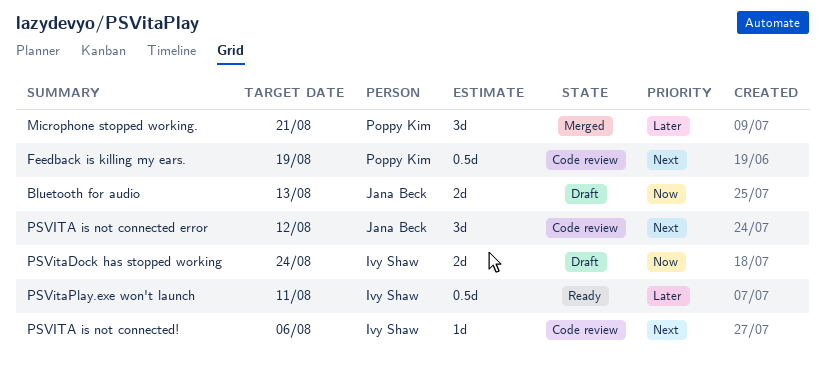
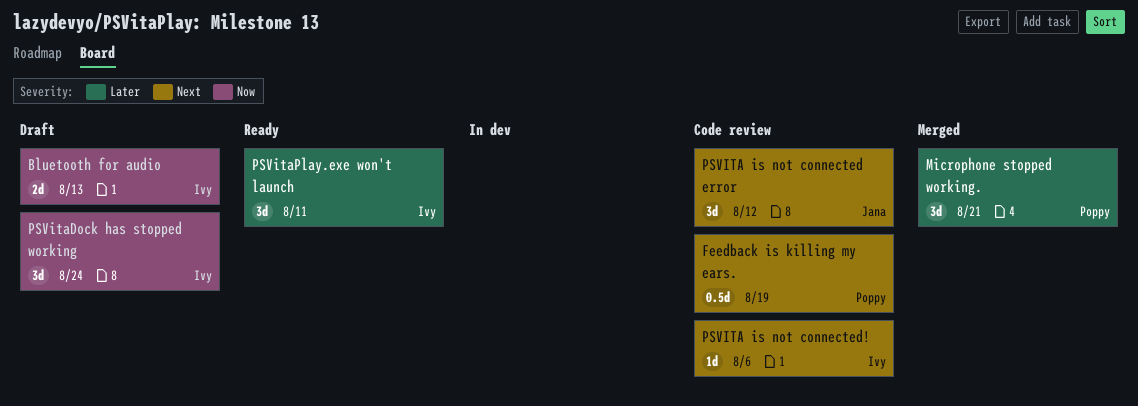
Bluetooth for audio, owner: Jana Beck -> Ivy Shaw
PSVitaDock has stopped working, estimate: 2d -> 3d
PSVitaPlay.exe won't launch, estimate: 0.5d -> 3d

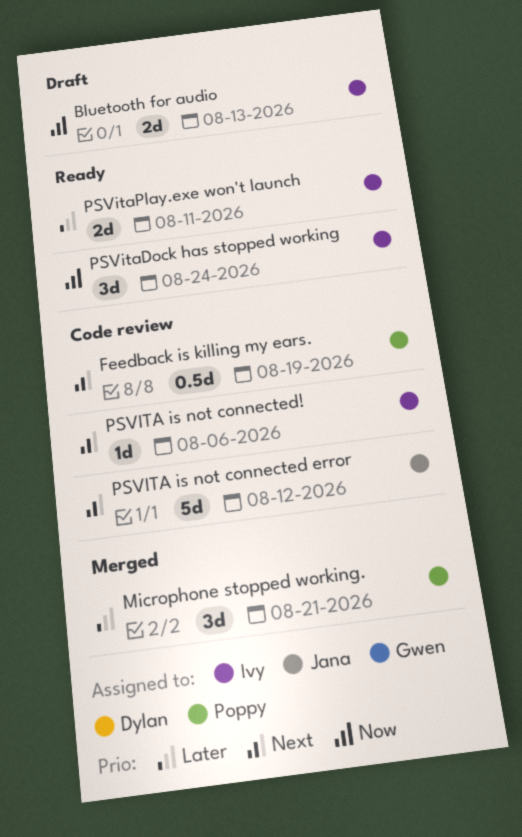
PSVITA is not connected error, estimate: 3d -> 5d
PSVitaDock has stopped working, status: Draft -> Ready
PSVitaPlay.exe won't launch, estimate: 3d -> 2d

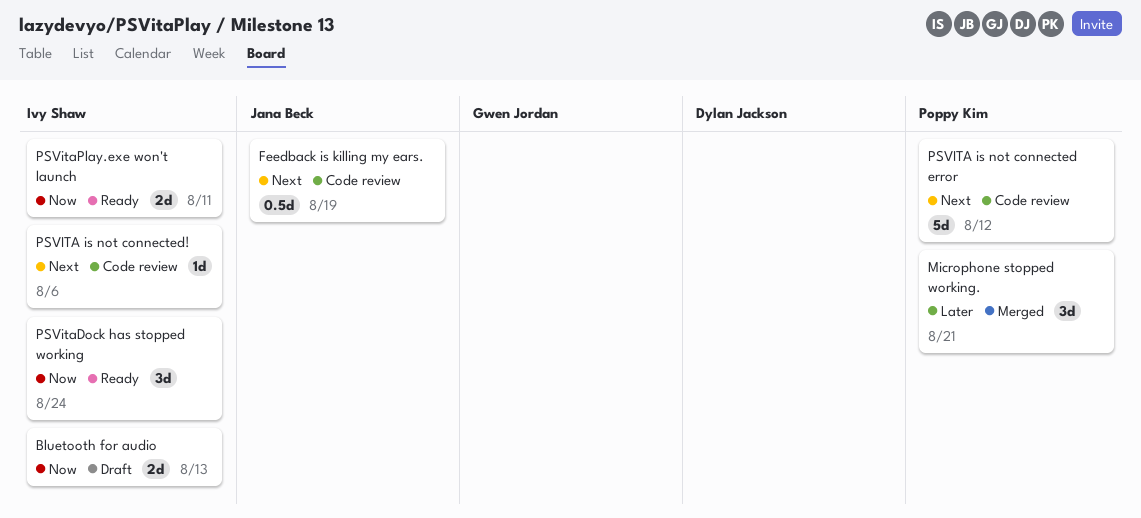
Feedback is killing my ears., owner: Poppy Kim -> Jana Beck
PSVITA is not connected error, owner: Jana Beck -> Poppy Kim
PSVitaPlay.exe won't launch, priority: Later -> Now

